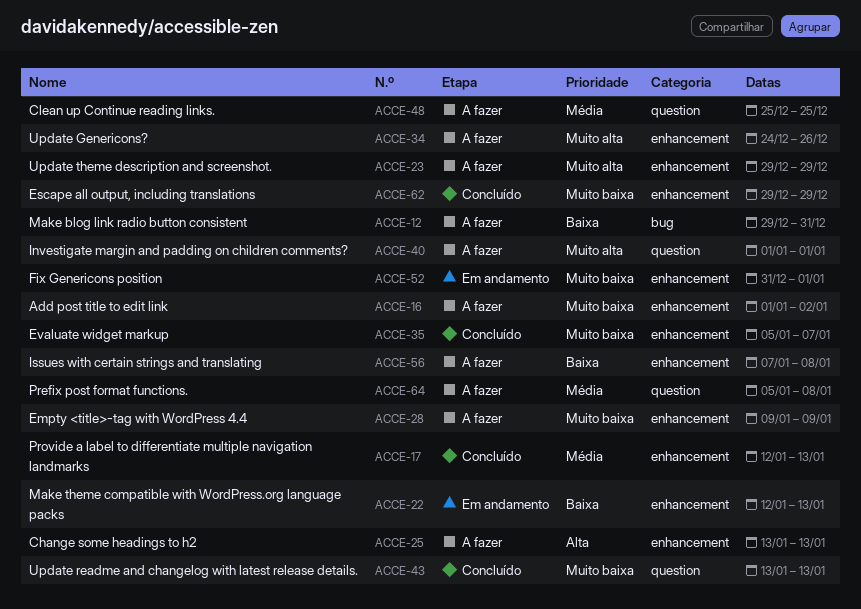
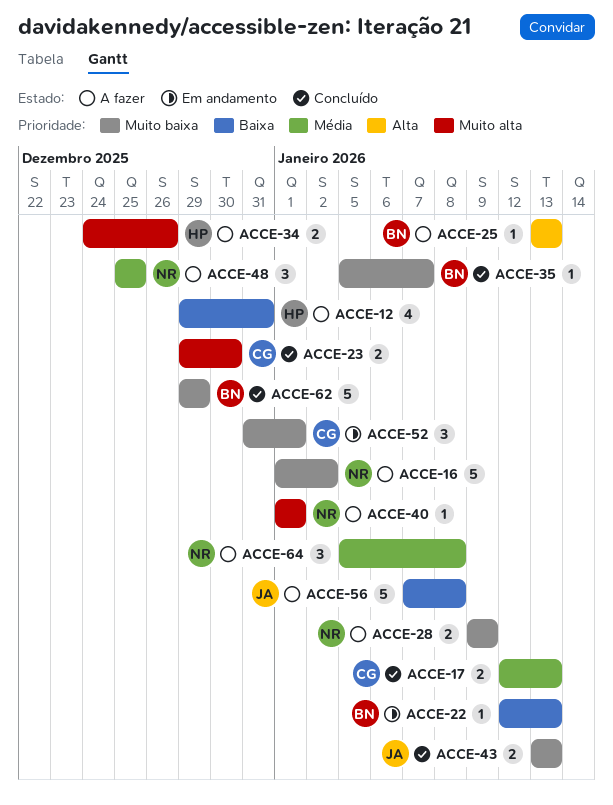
ACCE-23, status: A fazer -> Concluído
ACCE-23, due: Dec 29 -> Dec 30

